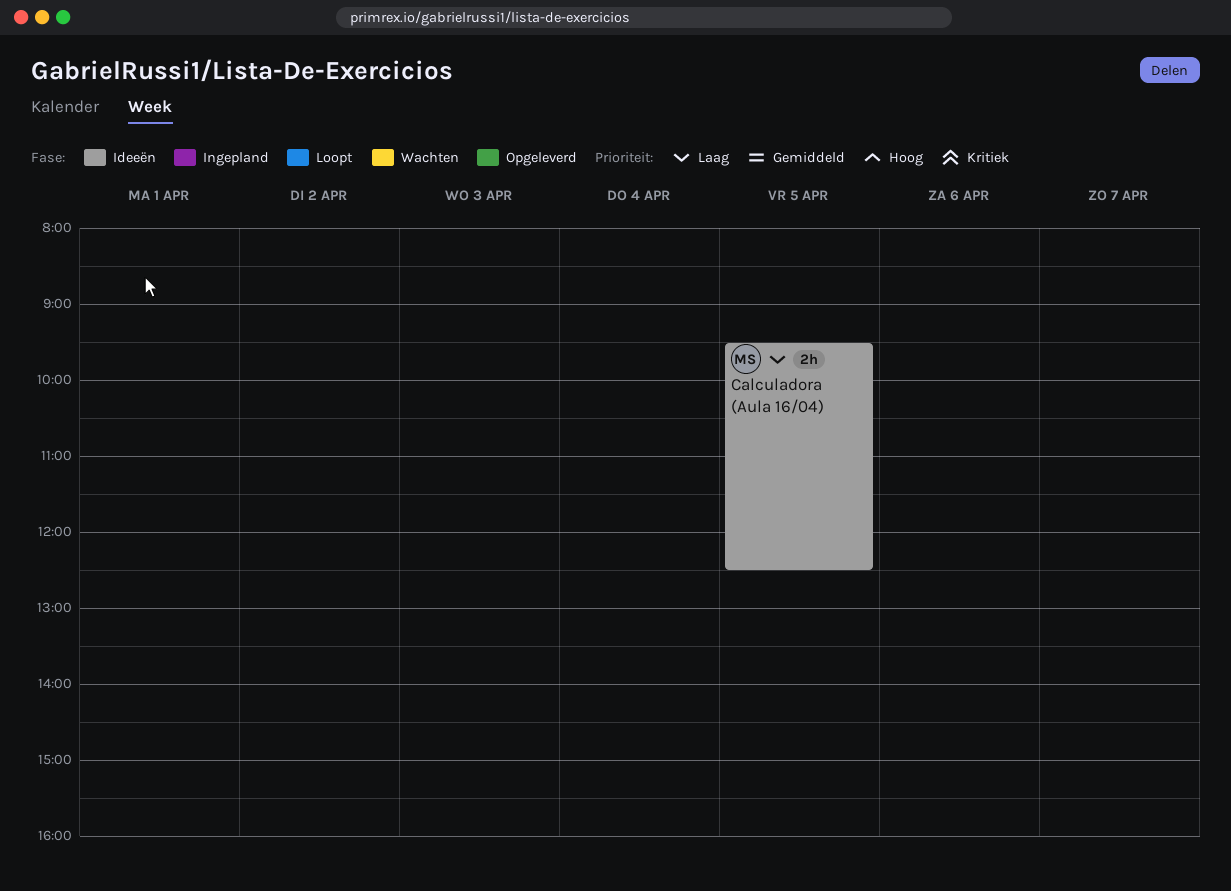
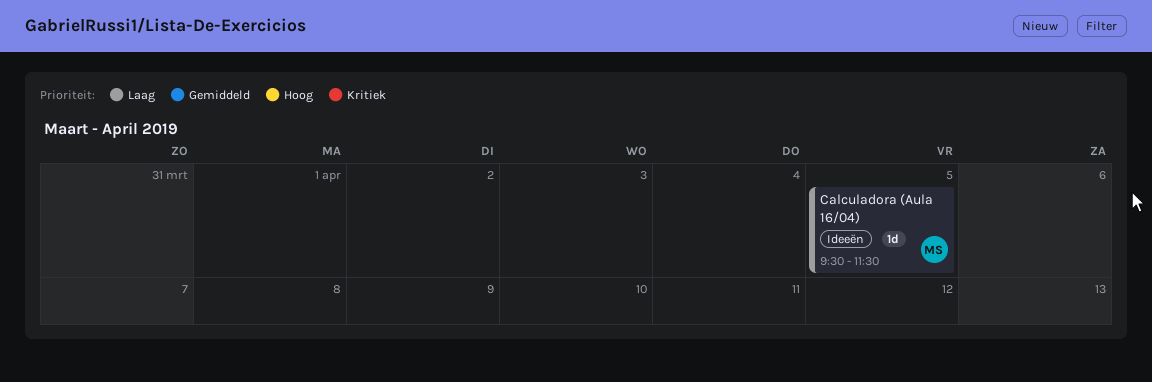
Calculadora (Aula 16/04), estimate: 2h -> 1d
Calculadora (Aula 16/04), ends: 12:30 -> 11:30

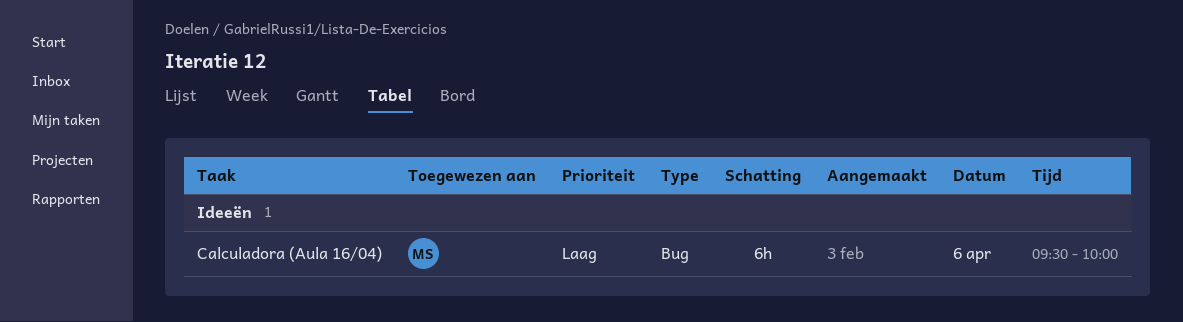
Calculadora (Aula 16/04), estimate: 1d -> 6h
Calculadora (Aula 16/04), day: Apr 5 -> Apr 6
Calculadora (Aula 16/04), ends: 11:30 -> 10:00

